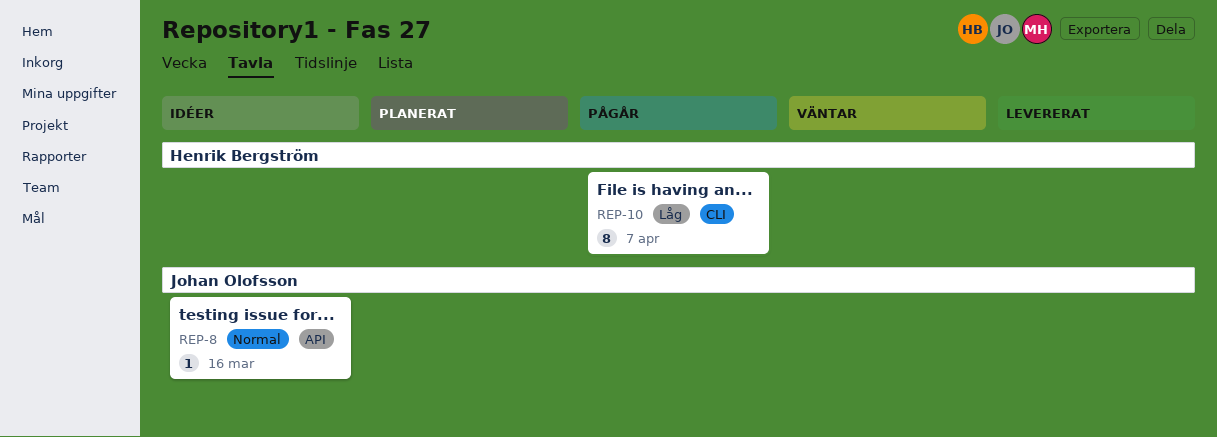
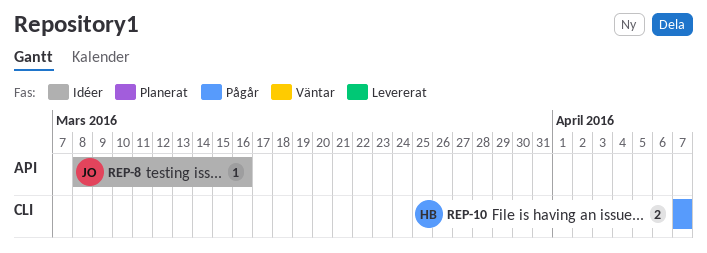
REP-10, estimate: 8 -> 2

